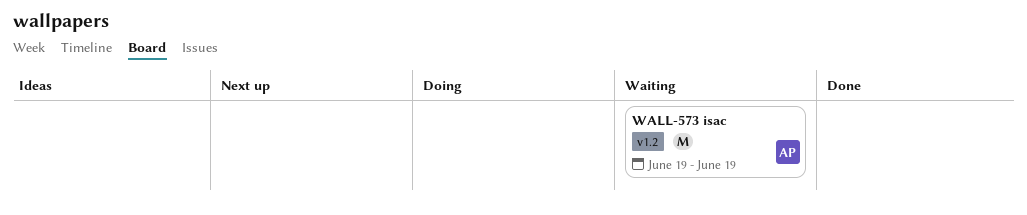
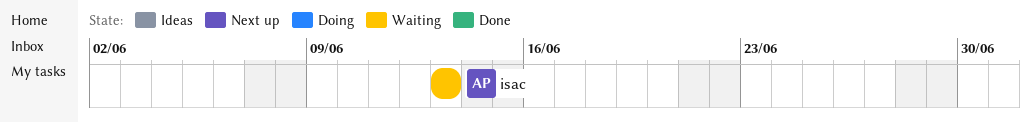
isac, start: Jun 19 -> Jun 13
isac, due: Jun 19 -> Jun 13

